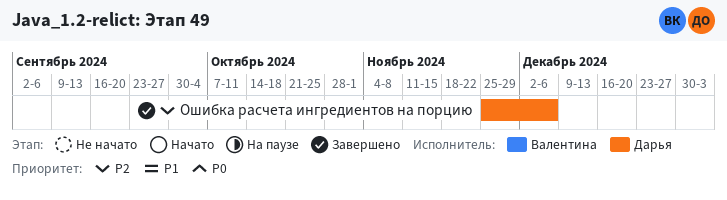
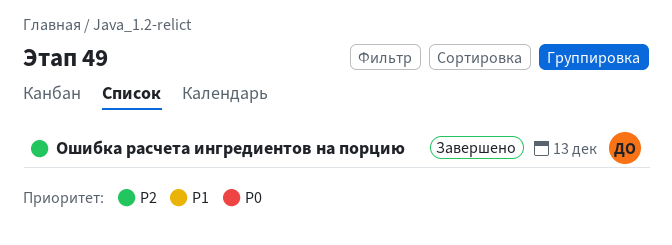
Ошибка расчета ингредиентов на порцию, due: Dec 6 -> Dec 13

